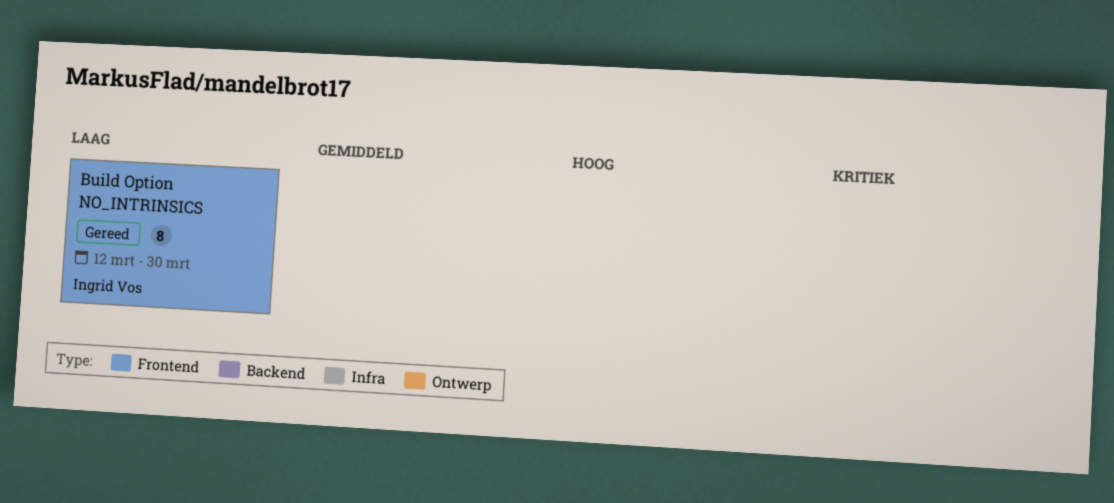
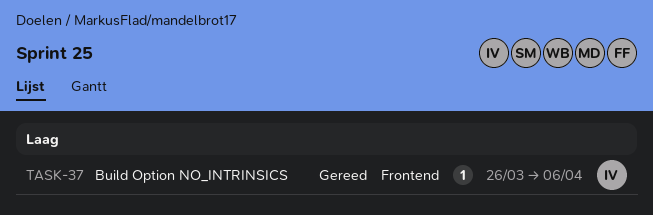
Build Option NO_INTRINSICS, estimate: 8 -> 1
Build Option NO_INTRINSICS, start: Mar 12 -> Mar 26
Build Option NO_INTRINSICS, due: Mar 30 -> Apr 6

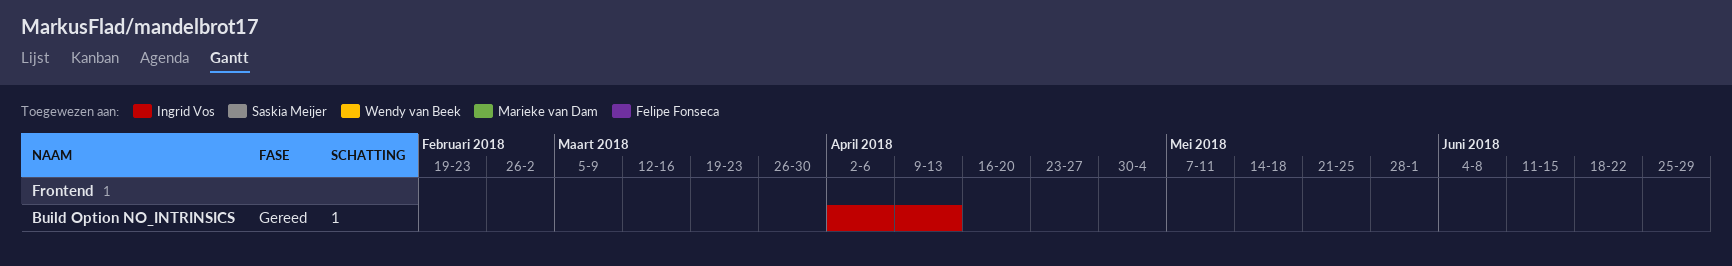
Build Option NO_INTRINSICS, start: Mar 26 -> Apr 2
Build Option NO_INTRINSICS, due: Apr 6 -> Apr 13

